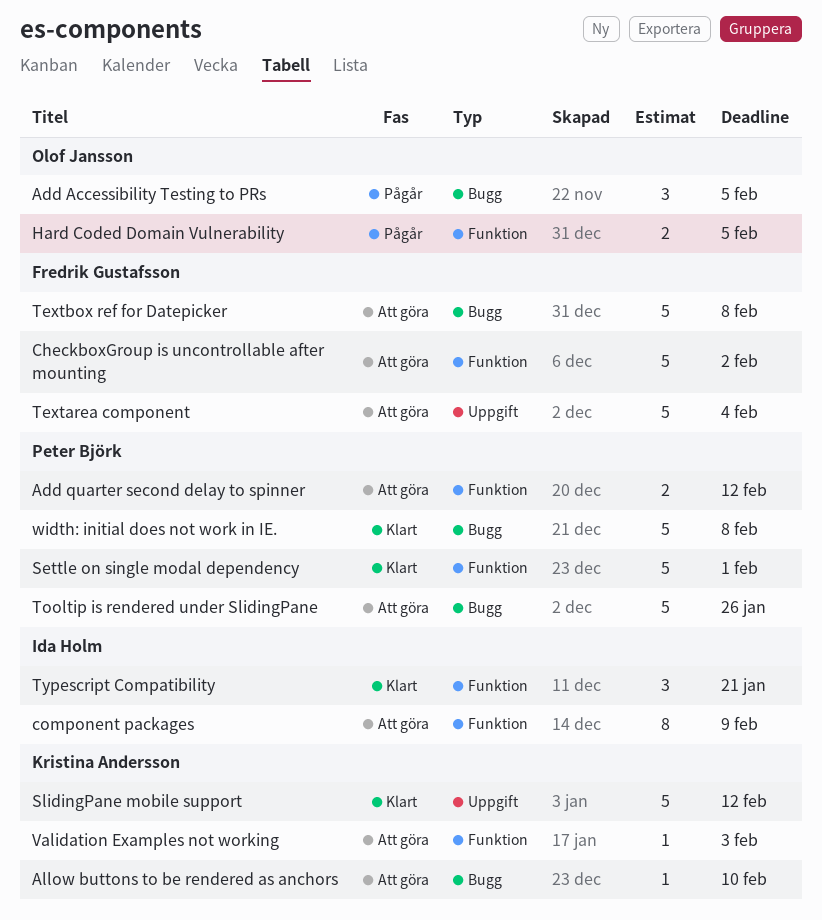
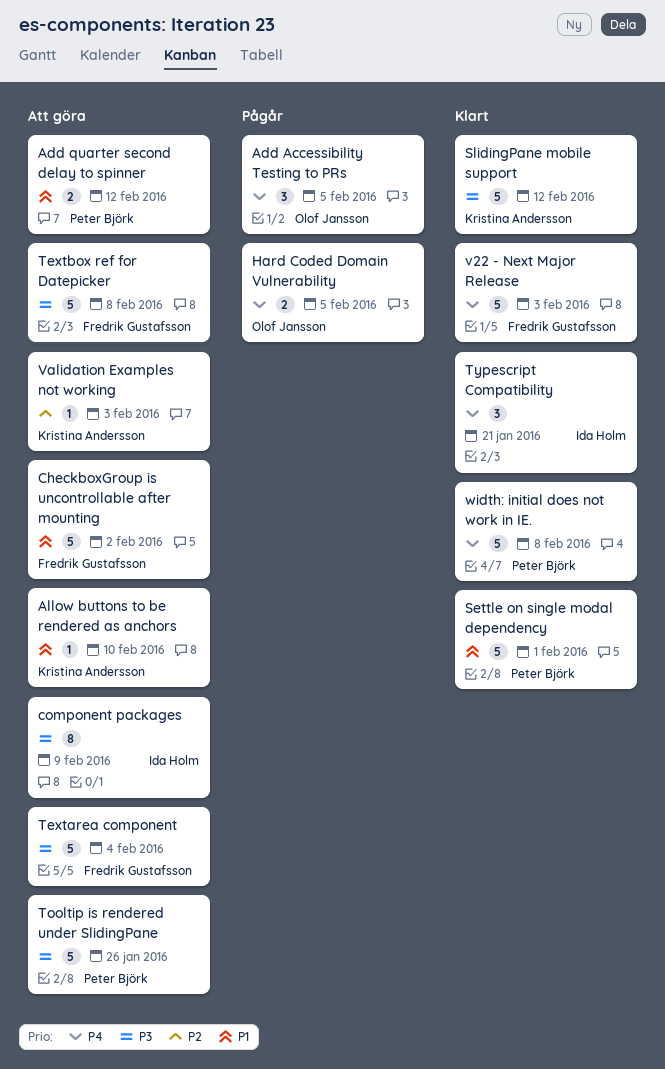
v22 - Next Major Release: none -> present

